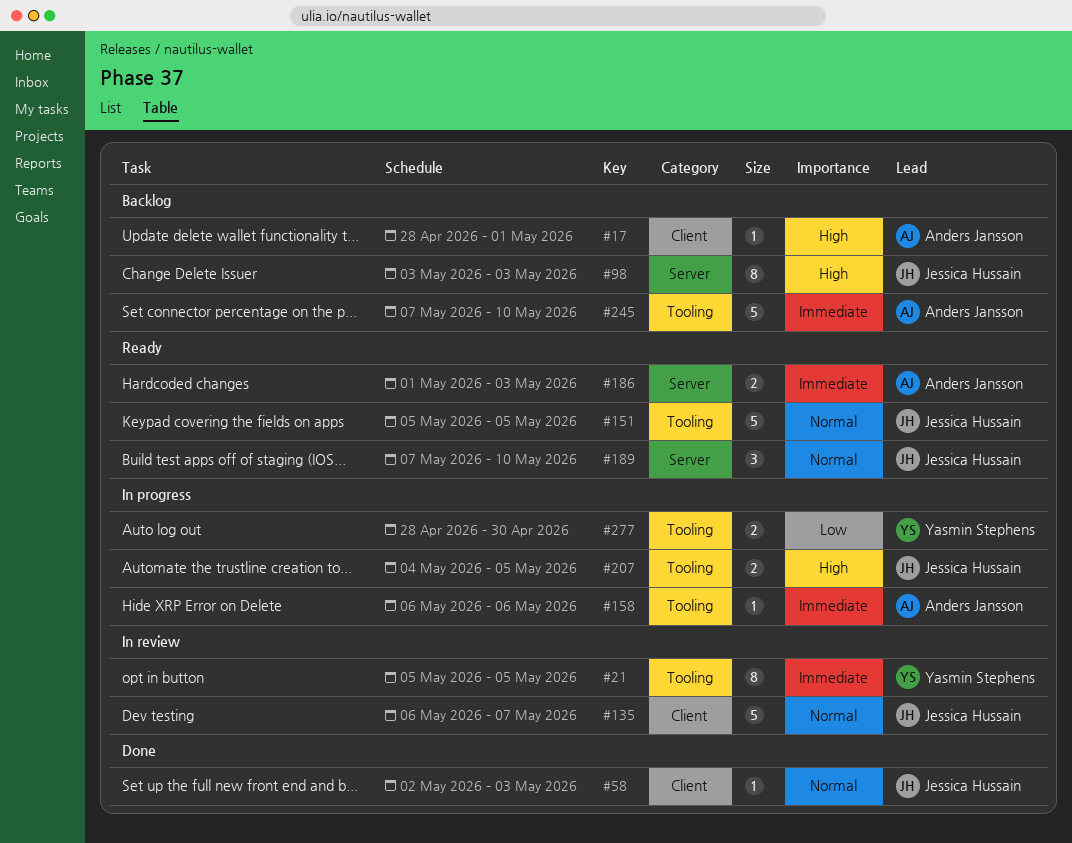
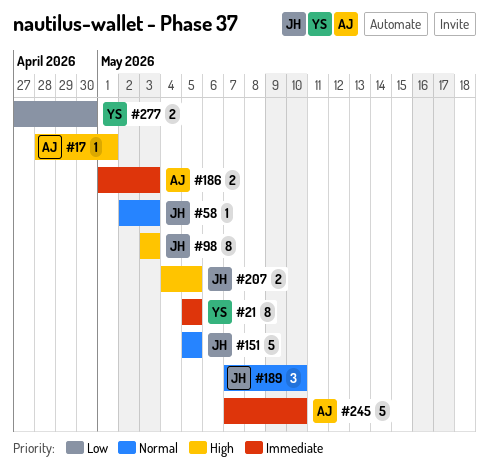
#135: present -> none
#158: present -> none
#277, start: Apr 28 -> Apr 27

